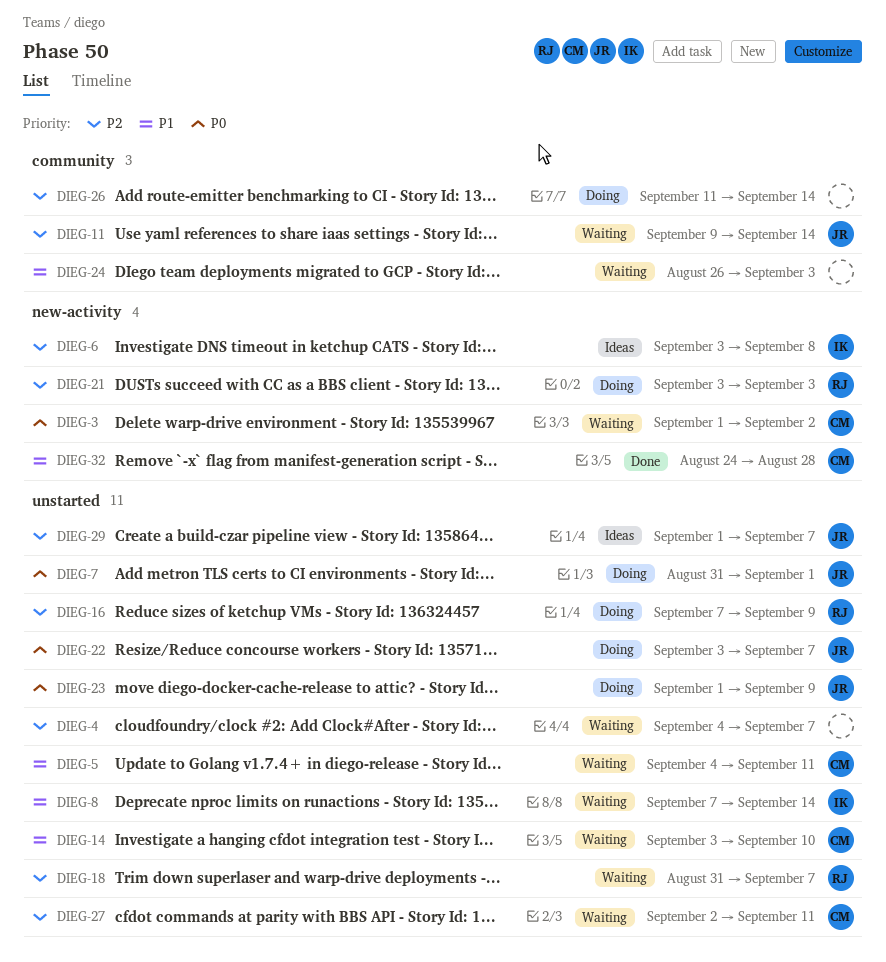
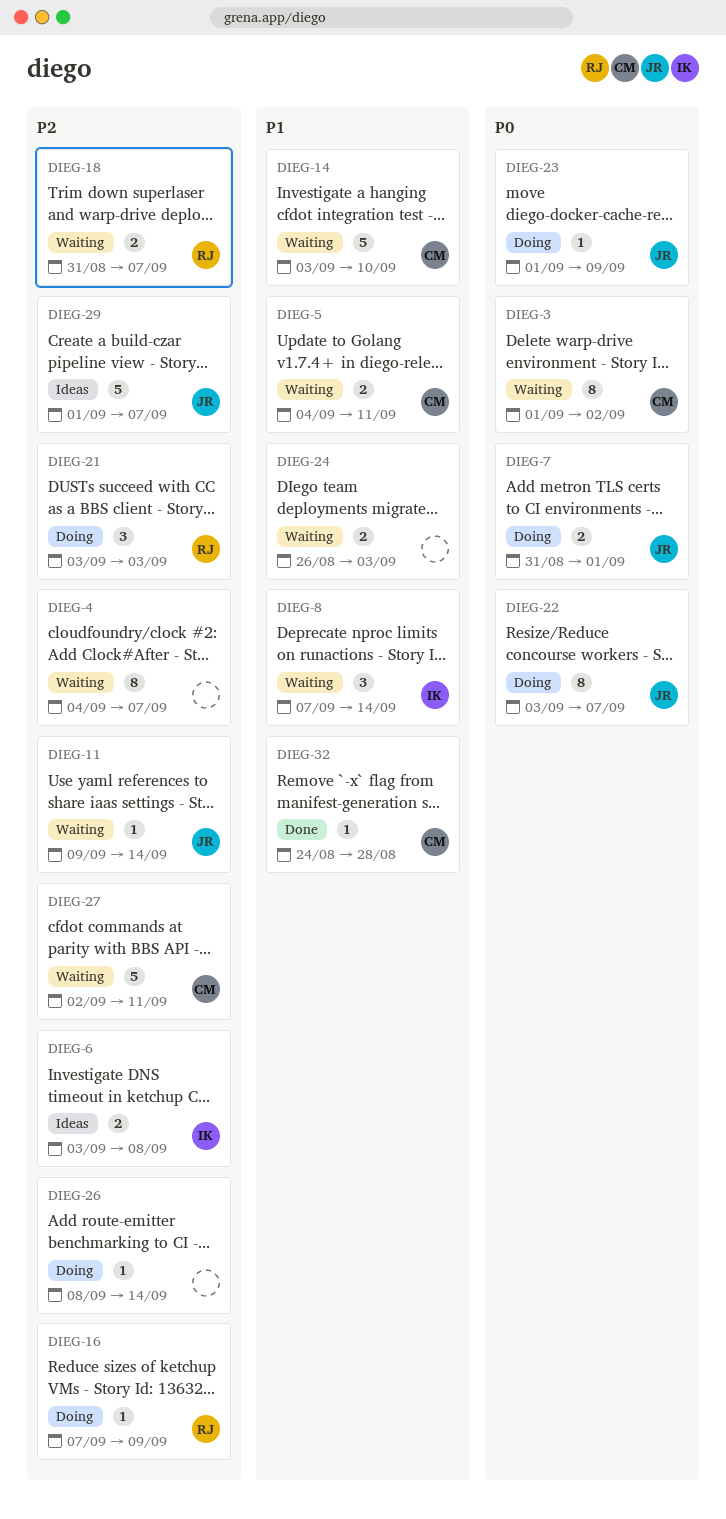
DIEG-26, start: Sep 11 -> Sep 8

